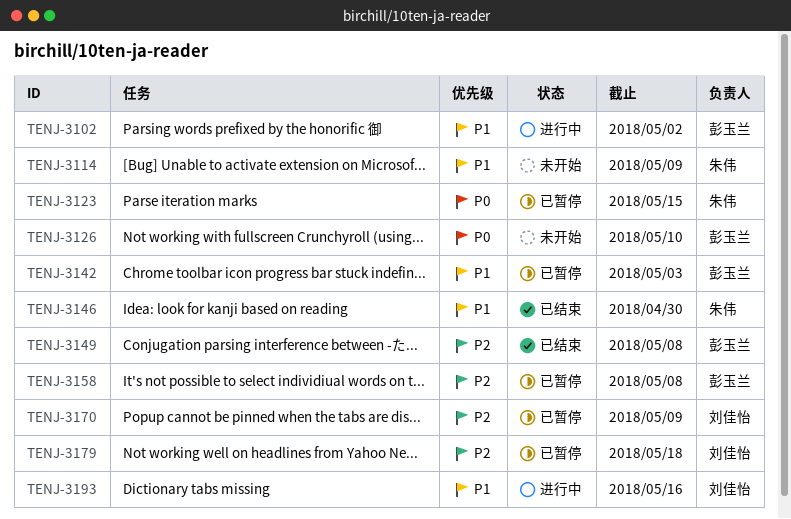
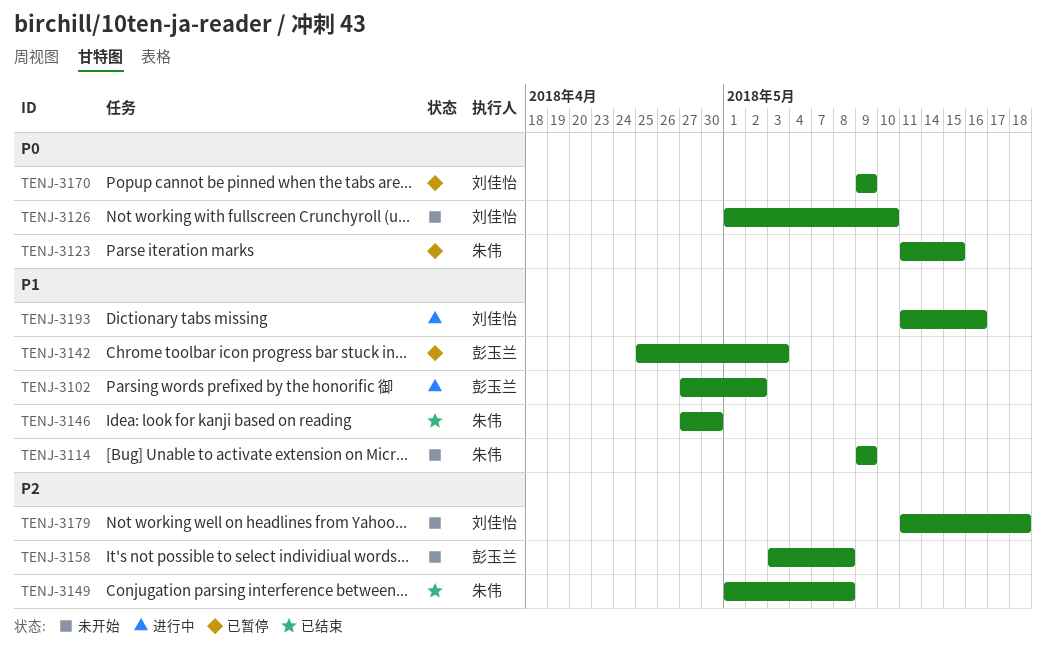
TENJ-3126, owner: 彭玉兰 -> 刘佳怡
TENJ-3149, owner: 彭玉兰 -> 朱伟
TENJ-3158, status: 已暂停 -> 未开始
TENJ-3170, priority: P2 -> P0
TENJ-3179, status: 已暂停 -> 未开始

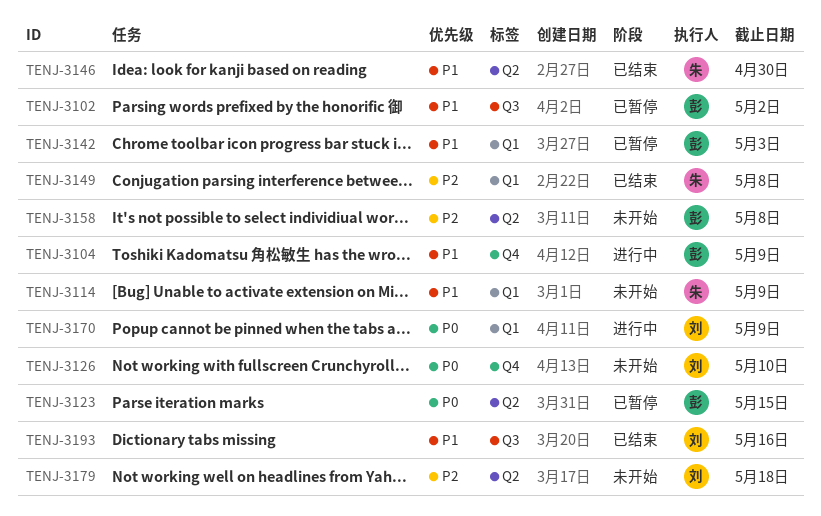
TENJ-3102, status: 进行中 -> 已暂停
TENJ-3104: none -> present
TENJ-3123, owner: 朱伟 -> 彭玉兰
TENJ-3170, status: 已暂停 -> 进行中
TENJ-3193, status: 进行中 -> 已结束

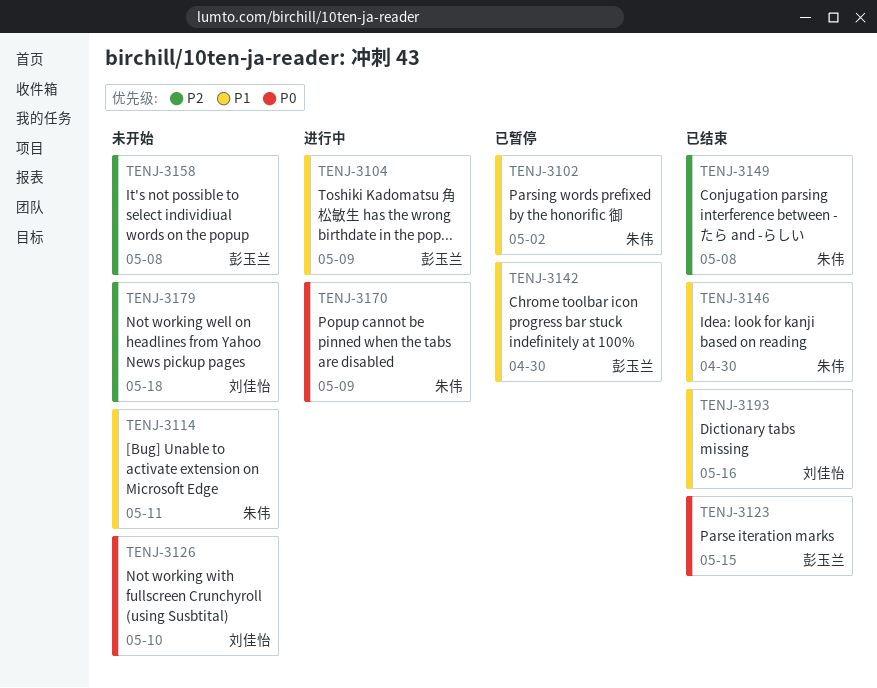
TENJ-3102, owner: 彭玉兰 -> 朱伟
TENJ-3114, due: May 9 -> May 11
TENJ-3123, status: 已暂停 -> 已结束
TENJ-3142, due: May 3 -> Apr 30
TENJ-3170, owner: 刘佳怡 -> 朱伟

